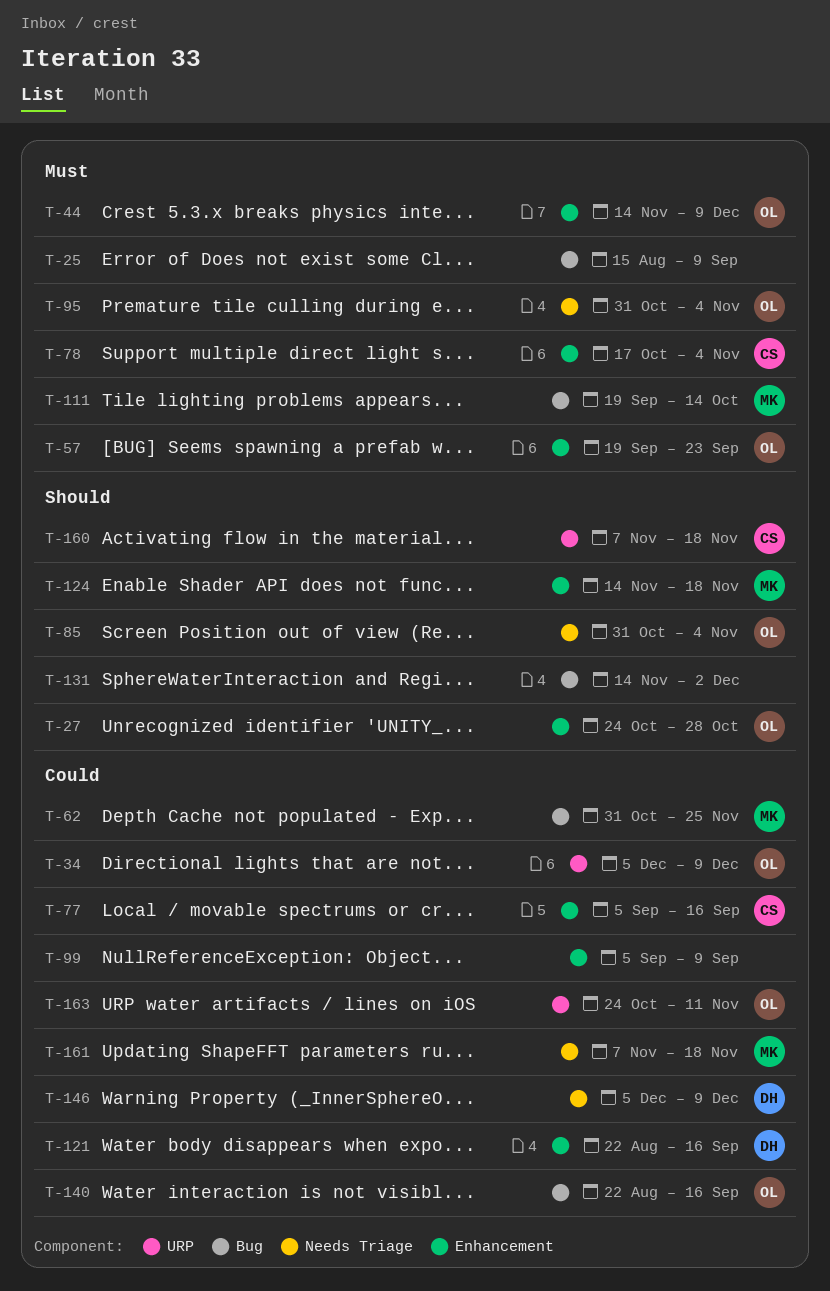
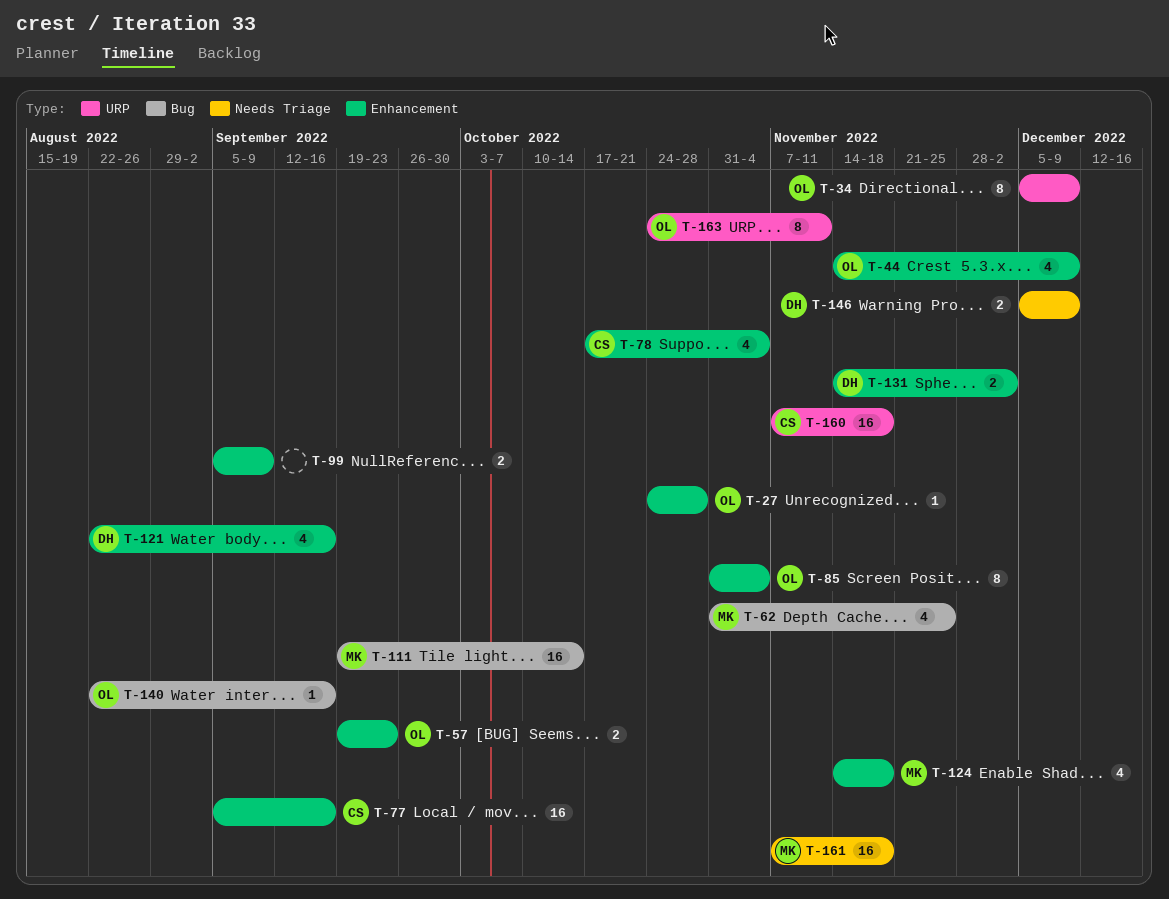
T-25: present -> none
T-85, label: Needs Triage -> Enhancement
T-95: present -> none
T-131, owner: none -> DH
T-131, label: Bug -> Enhancement

